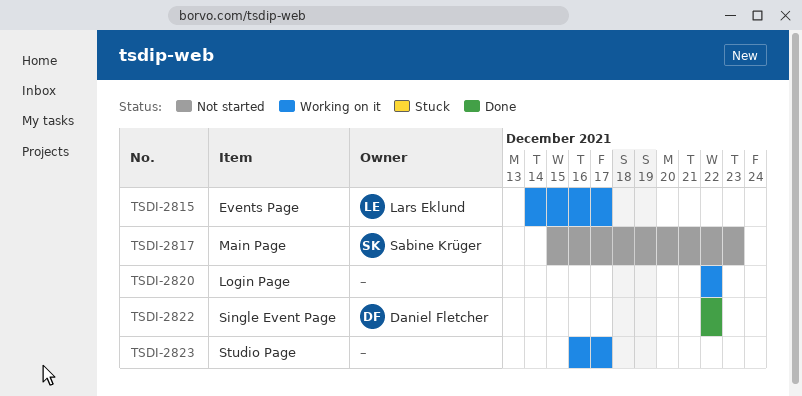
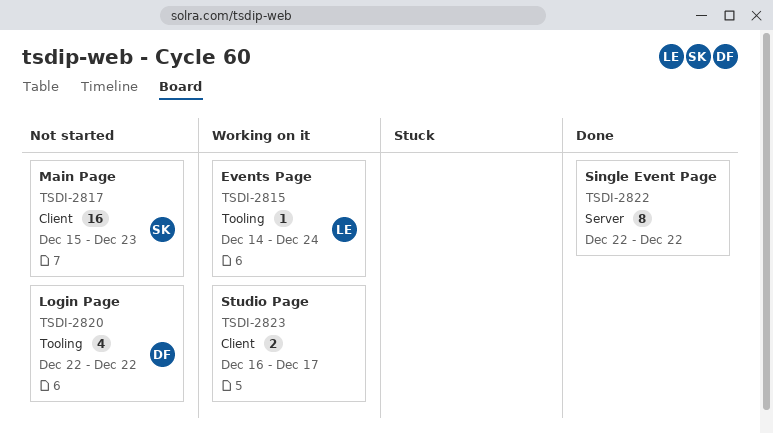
TSDI-2815, due: Dec 17 -> Dec 24
TSDI-2820, status: Working on it -> Not started
TSDI-2820, owner: none -> Daniel Fletcher
TSDI-2822, owner: Daniel Fletcher -> none

